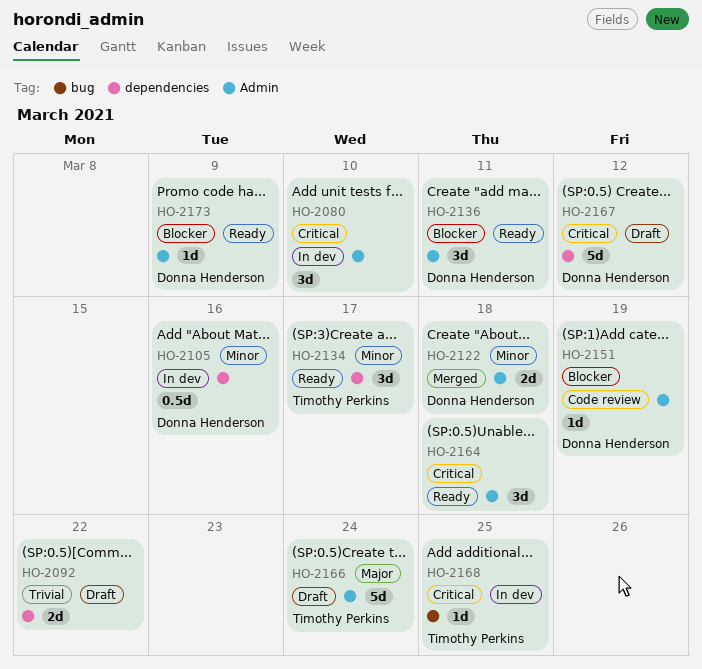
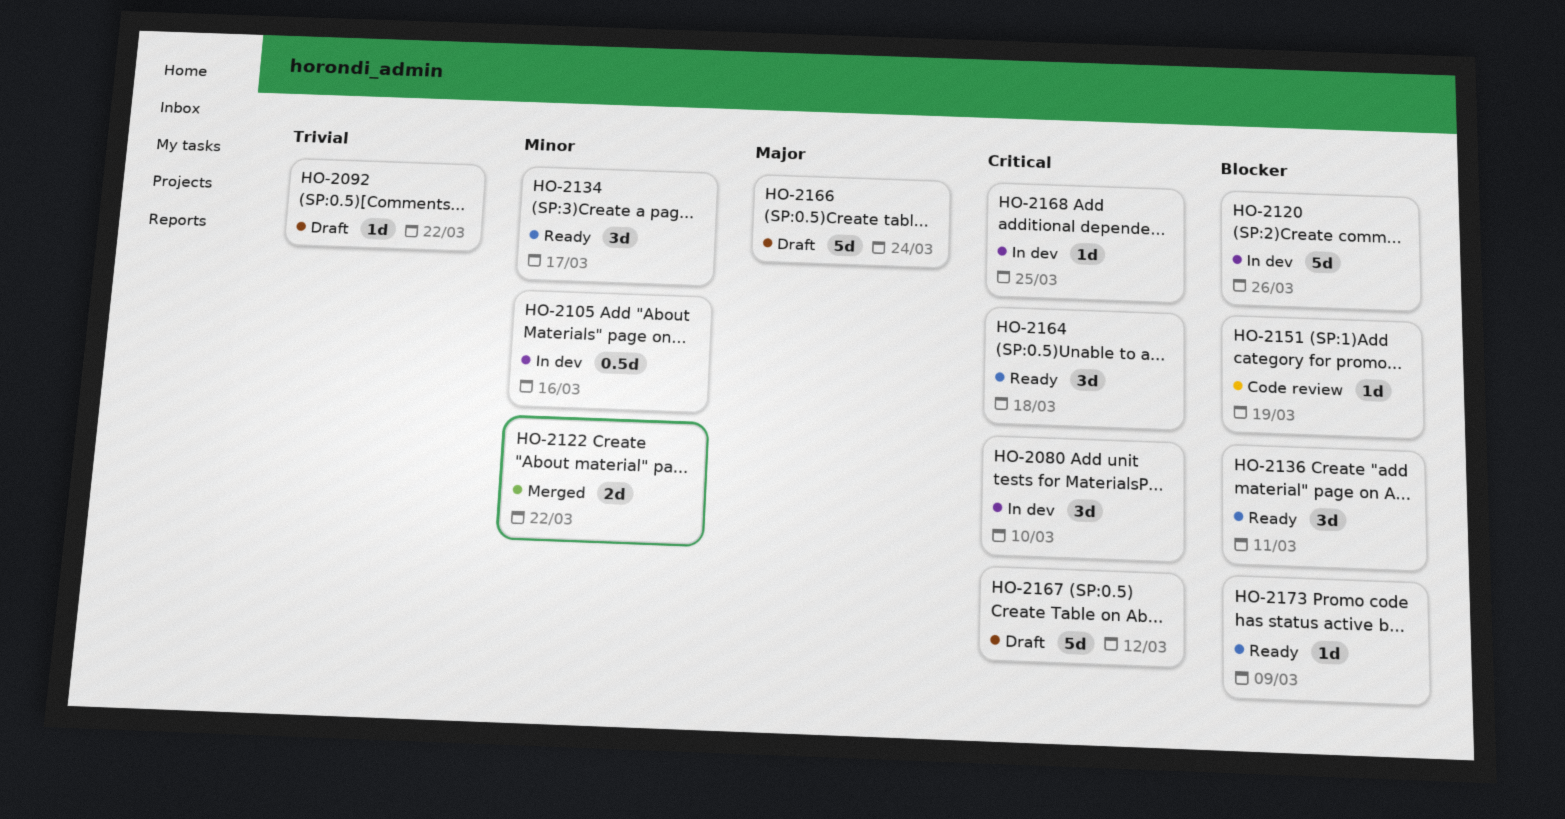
HO-2092, estimate: 2d -> 1d
HO-2120: none -> present
HO-2122, due: Mar 18 -> Mar 22

